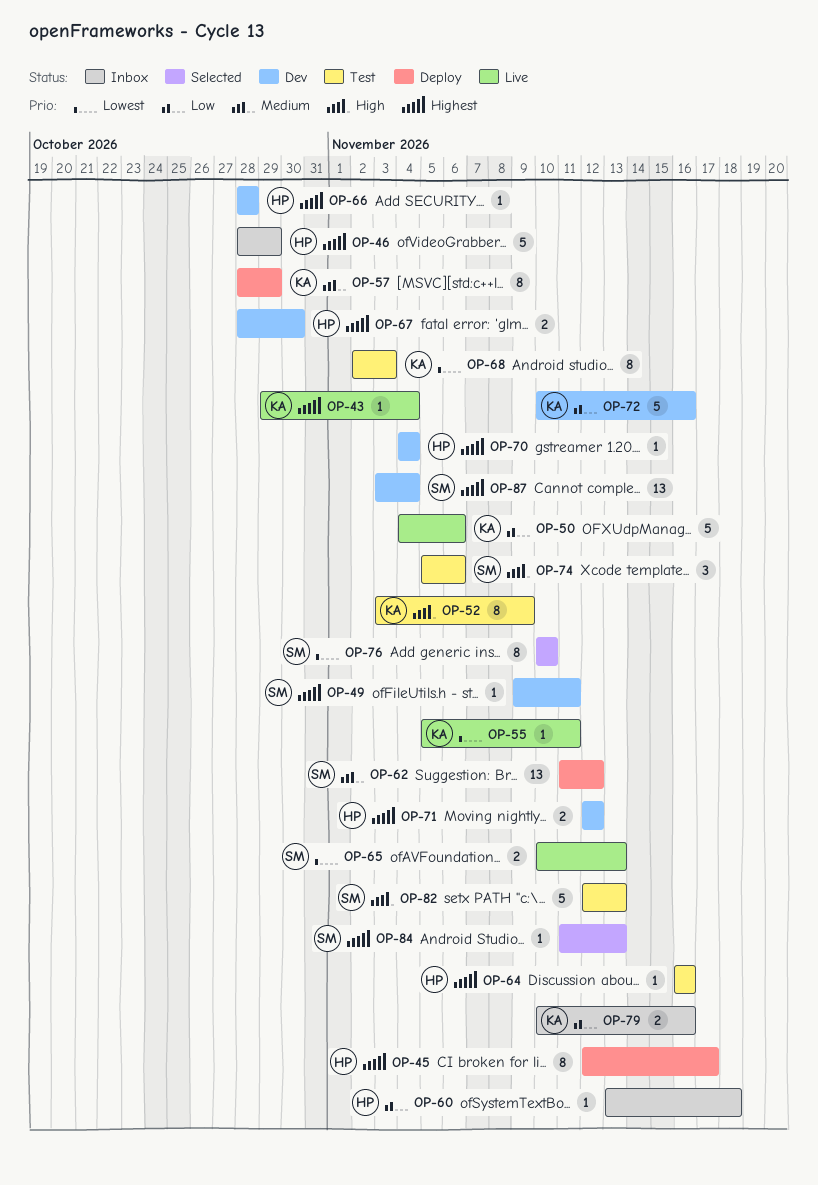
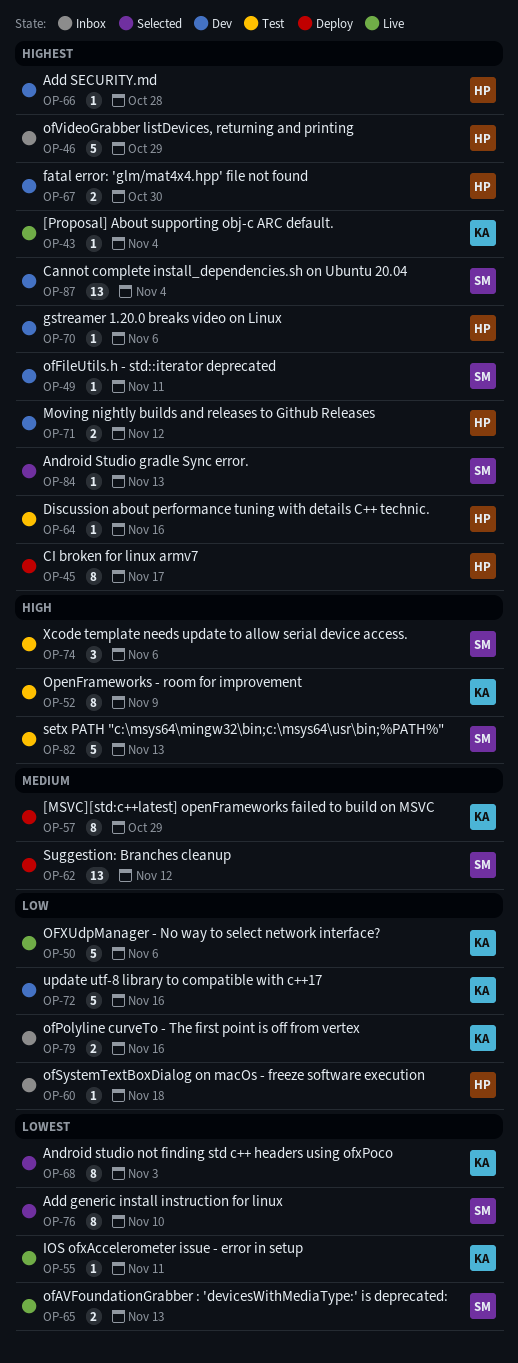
OP-68, status: Test -> Selected
OP-70, due: Nov 4 -> Nov 6

